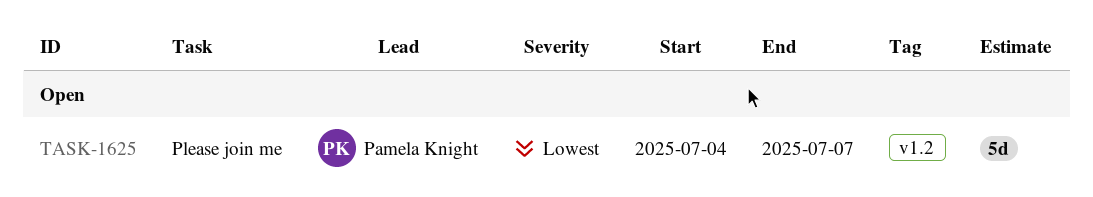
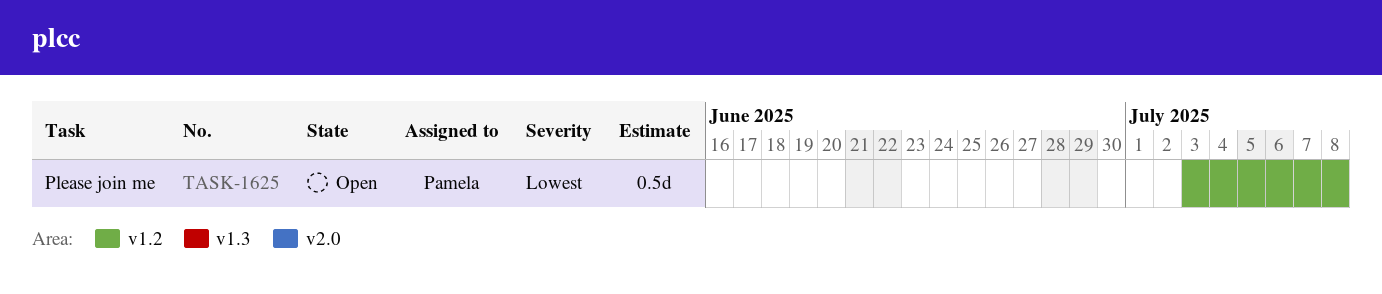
TASK-1625, estimate: 5d -> 0.5d
TASK-1625, start: Jul 4 -> Jul 3
TASK-1625, due: Jul 7 -> Jul 8

